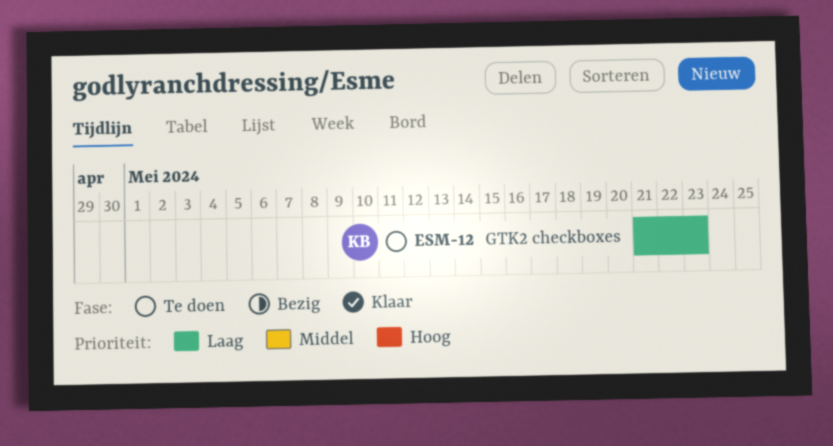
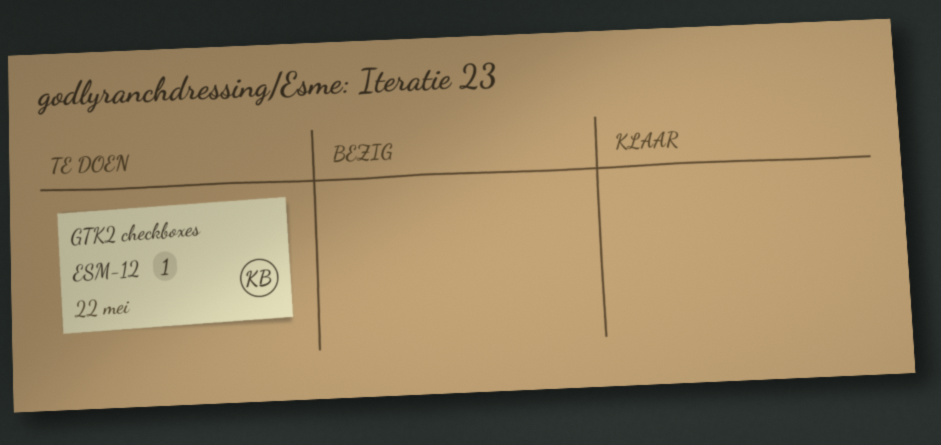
ESM-12, due: May 23 -> May 22

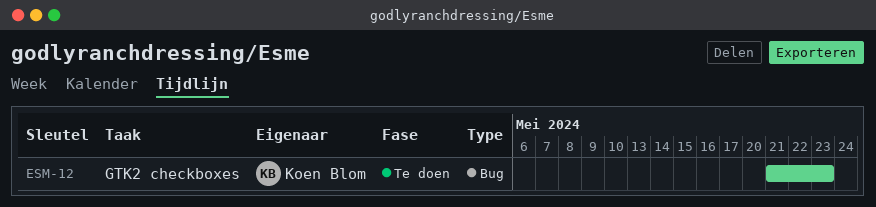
ESM-12, due: May 22 -> May 23

